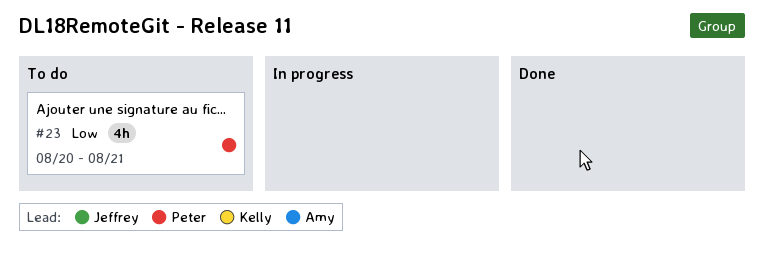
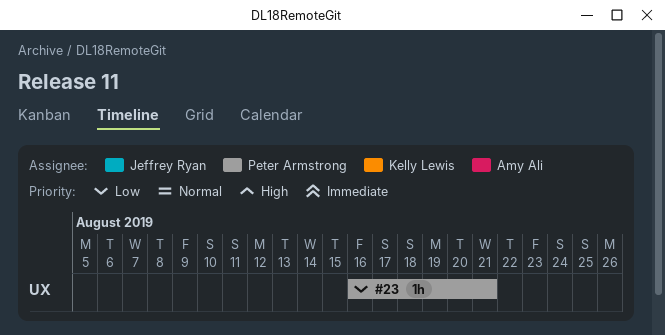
#23, estimate: 4h -> 1h
#23, start: Aug 20 -> Aug 16

